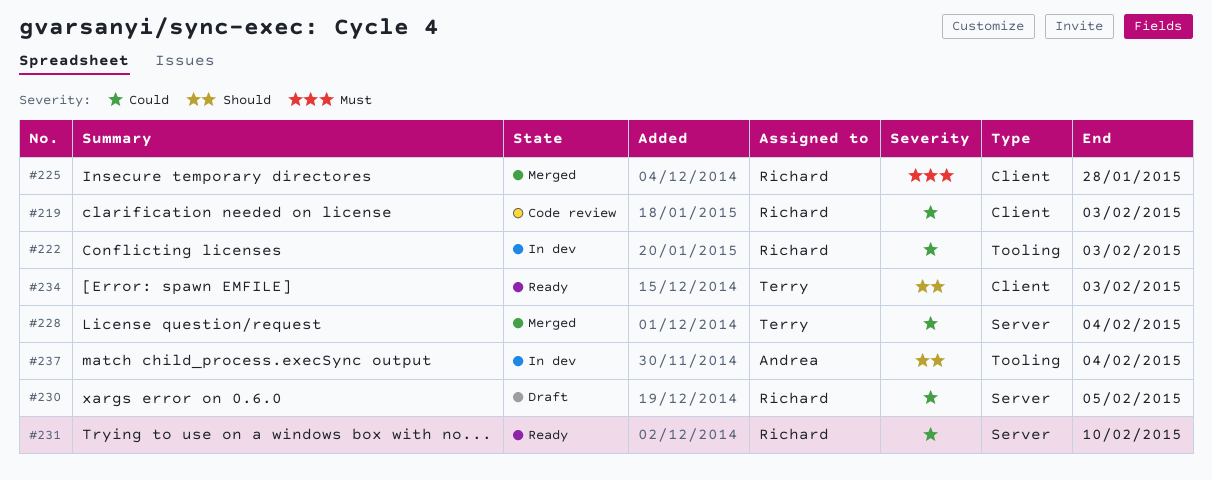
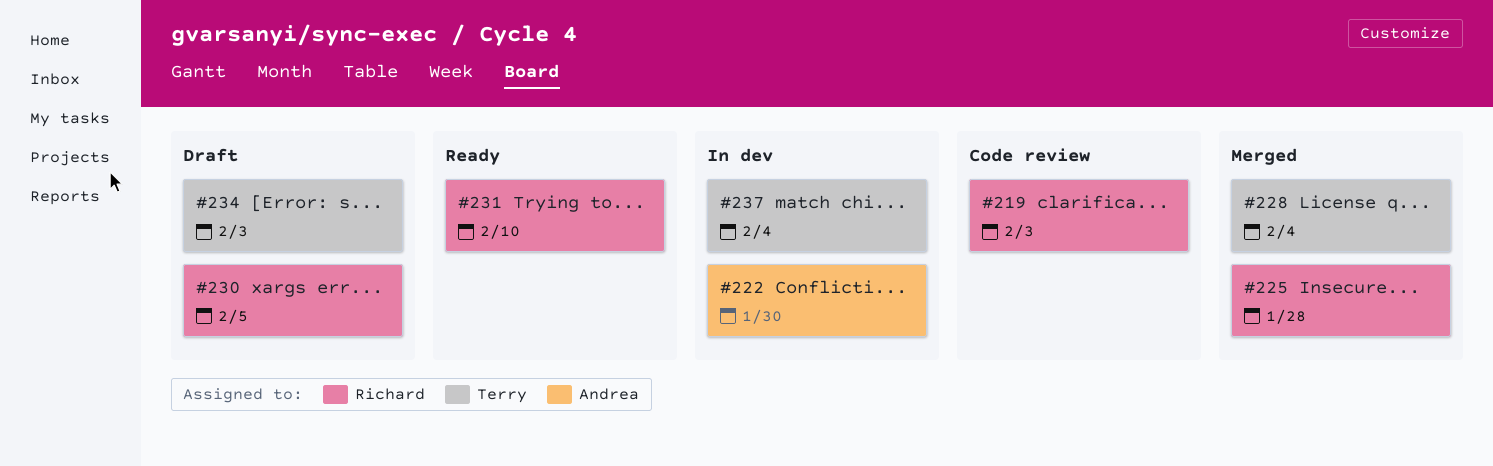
#222, owner: Richard -> Andrea
#222, due: Feb 3 -> Jan 30
#234, status: Ready -> Draft
#237, owner: Andrea -> Terry

